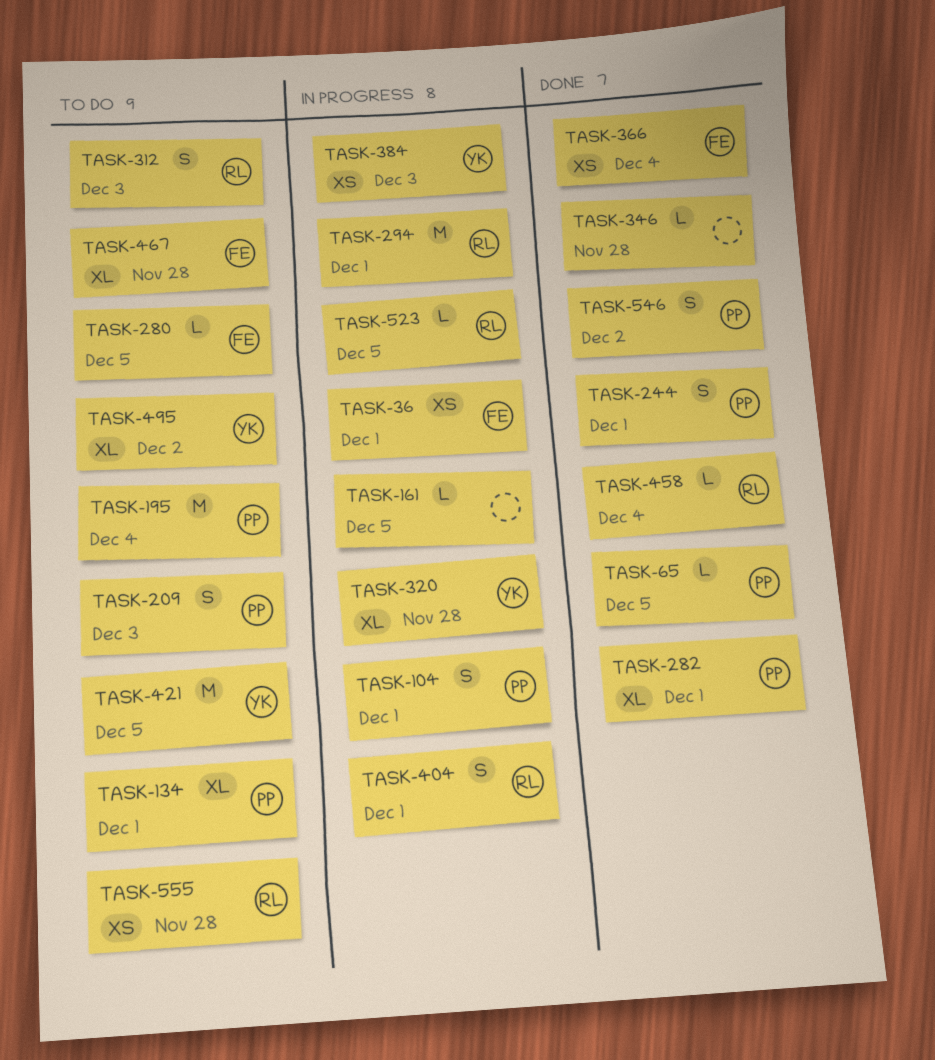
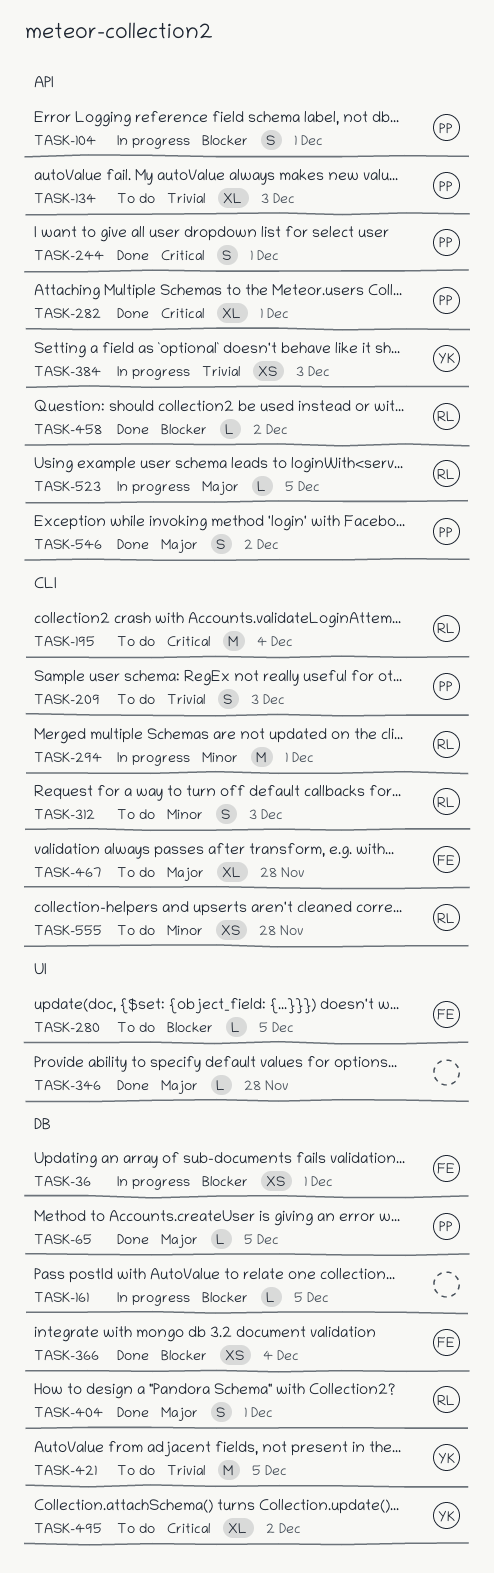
TASK-134, due: Dec 1 -> Dec 3
TASK-195, owner: PP -> RL
TASK-320: present -> none
TASK-404, status: In progress -> Done
TASK-458, due: Dec 4 -> Dec 2

